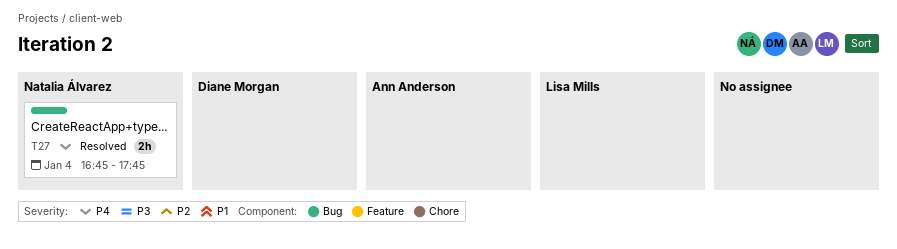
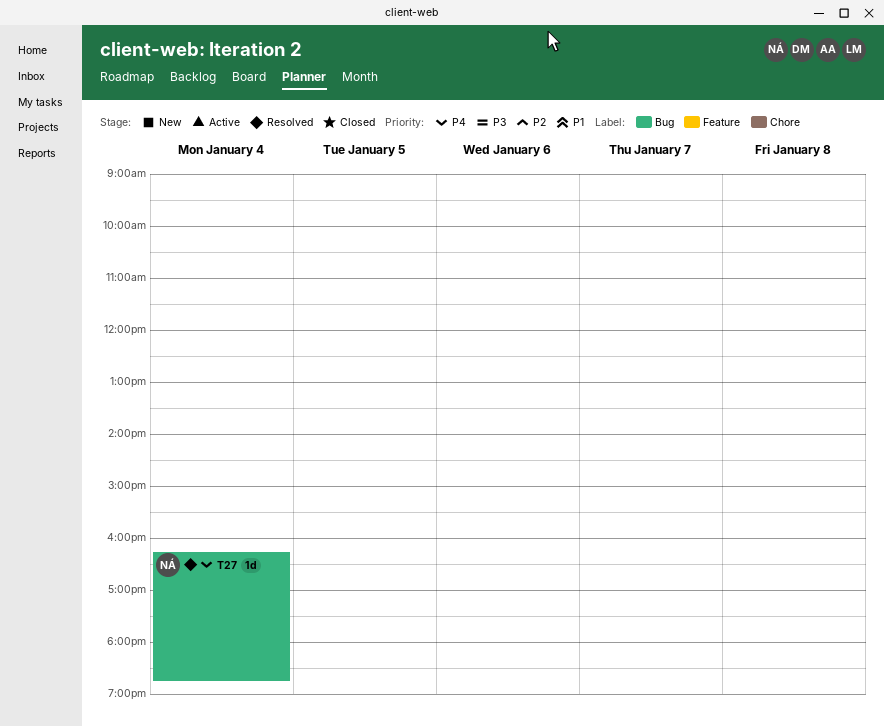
T27, estimate: 2h -> 1d
T27, begins: 16:45 -> 16:15
T27, ends: 17:45 -> 18:45

